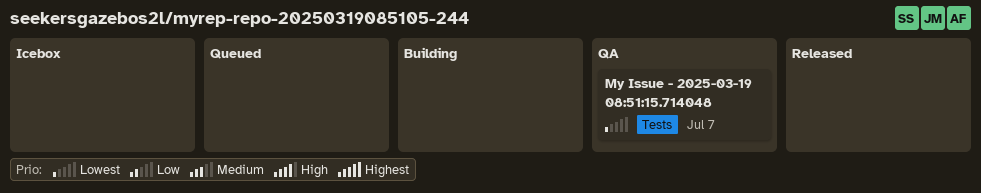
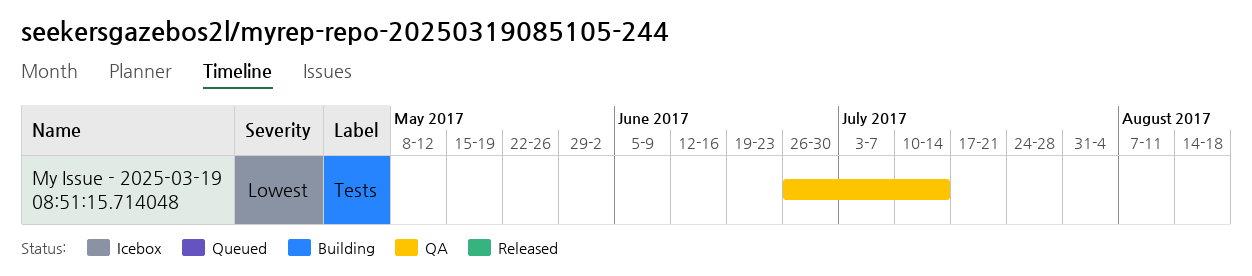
My Issue - 2025-03-19 08:51:15.714048, due: Jul 7 -> Jul 14

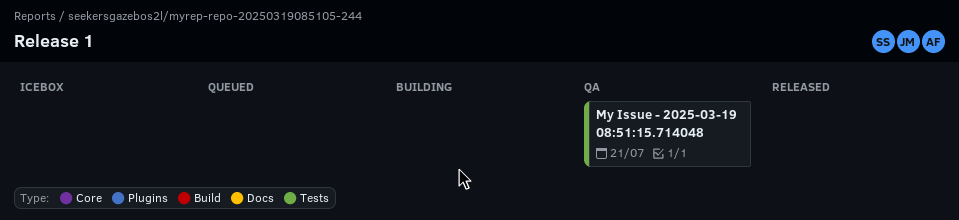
My Issue - 2025-03-19 08:51:15.714048, due: Jul 14 -> Jul 21

